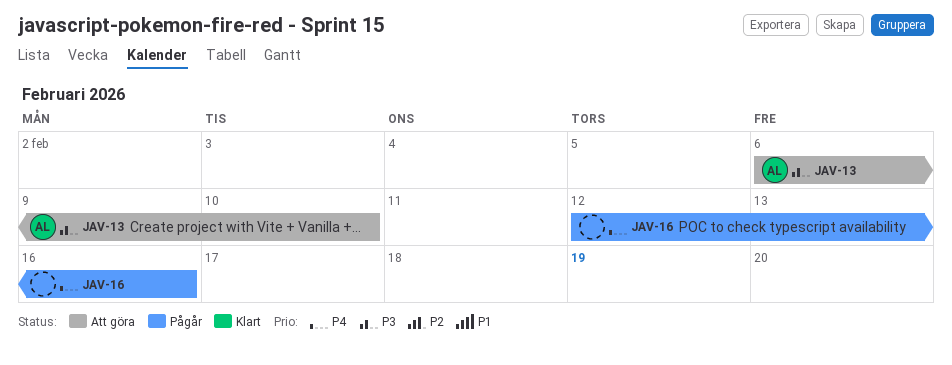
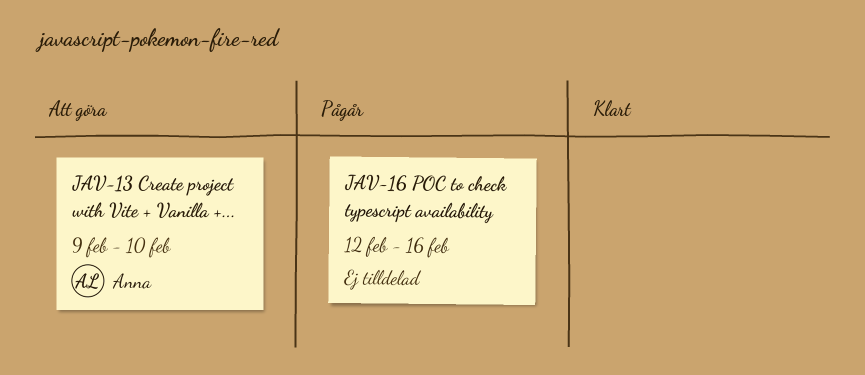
JAV-13, start: Feb 6 -> Feb 9

